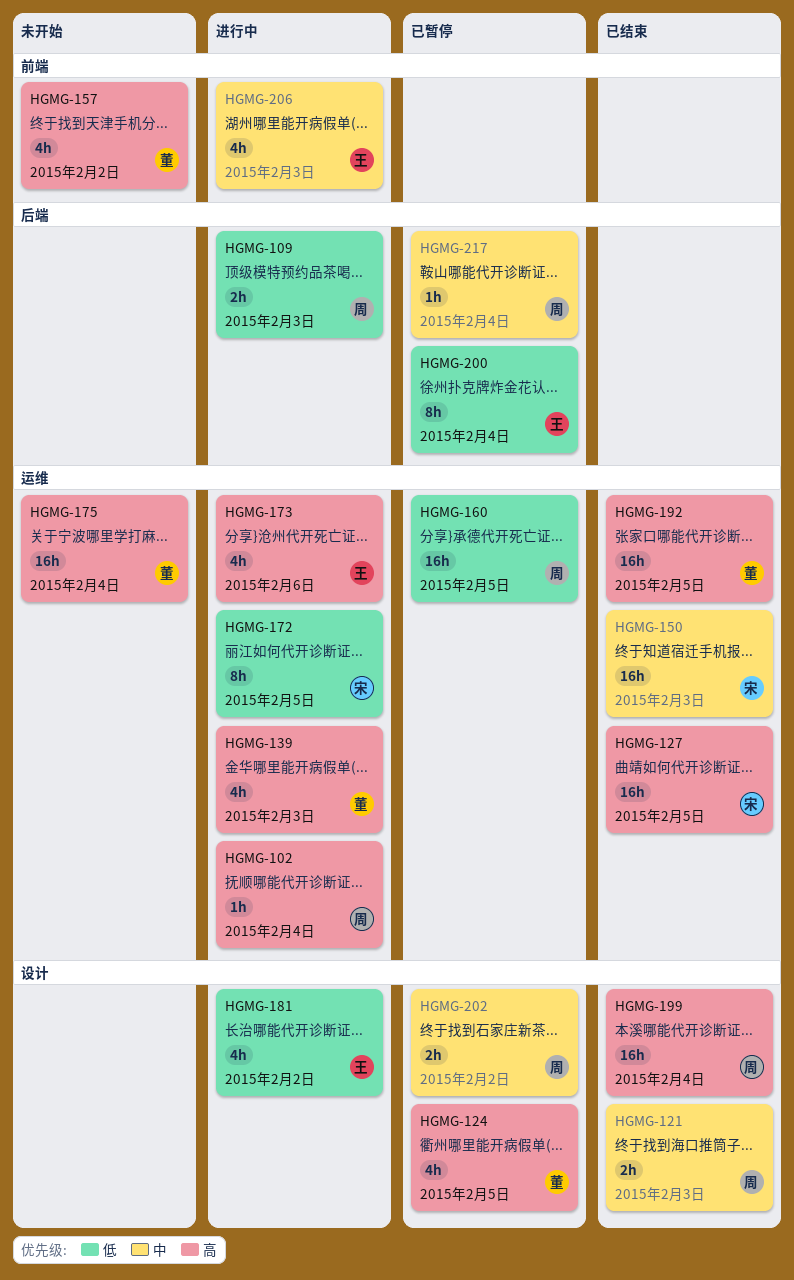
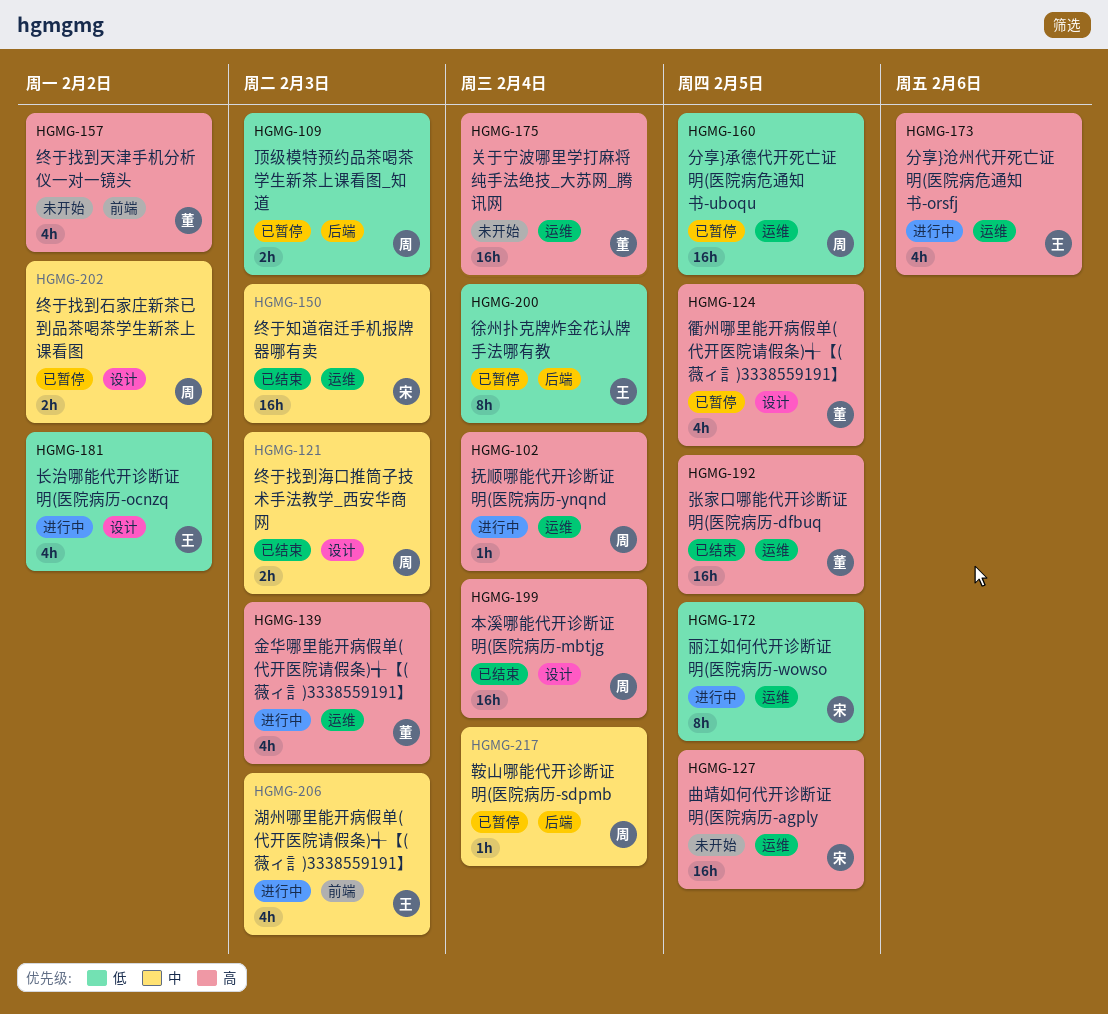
HGMG-109, status: 进行中 -> 已暂停
HGMG-127, status: 已结束 -> 未开始

